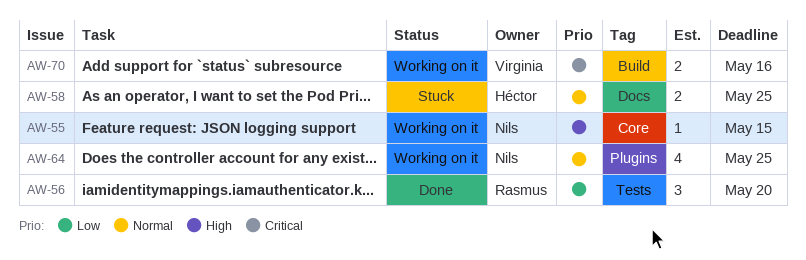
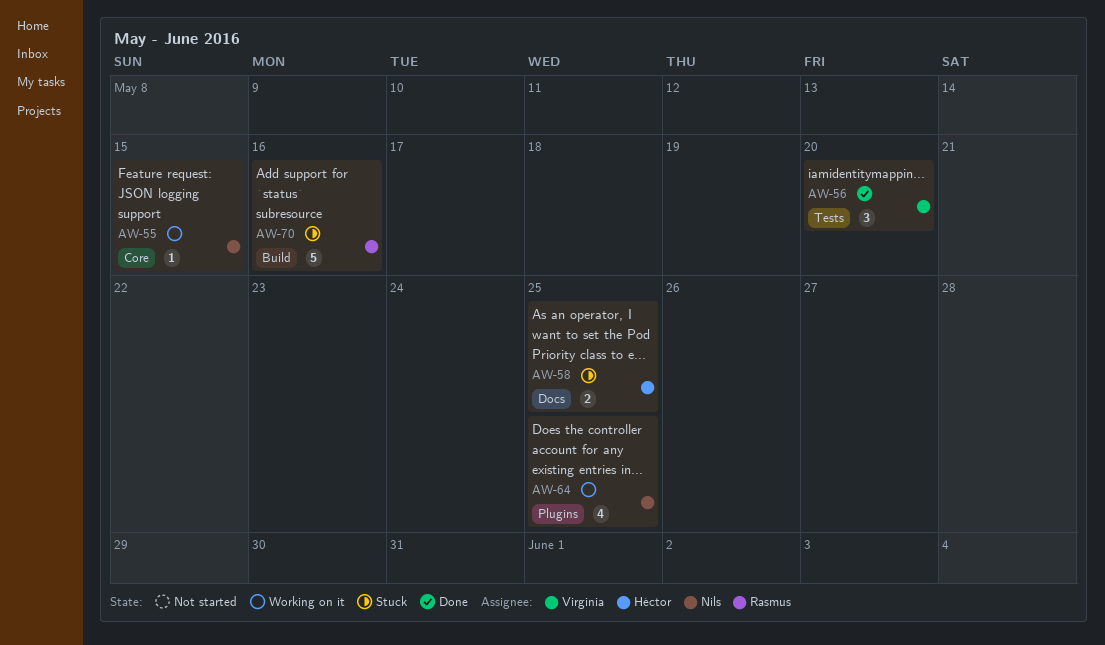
AW-56, owner: Rasmus -> Virginia
AW-70, status: Working on it -> Stuck
AW-70, owner: Virginia -> Rasmus
AW-70, estimate: 2 -> 5

